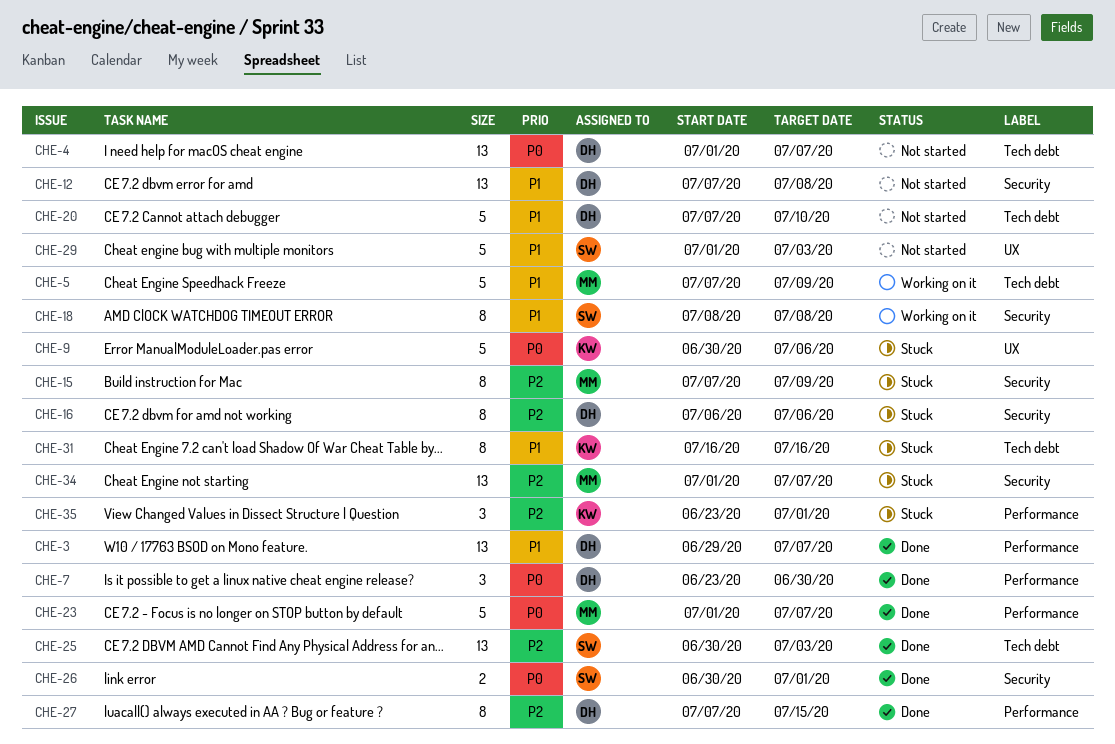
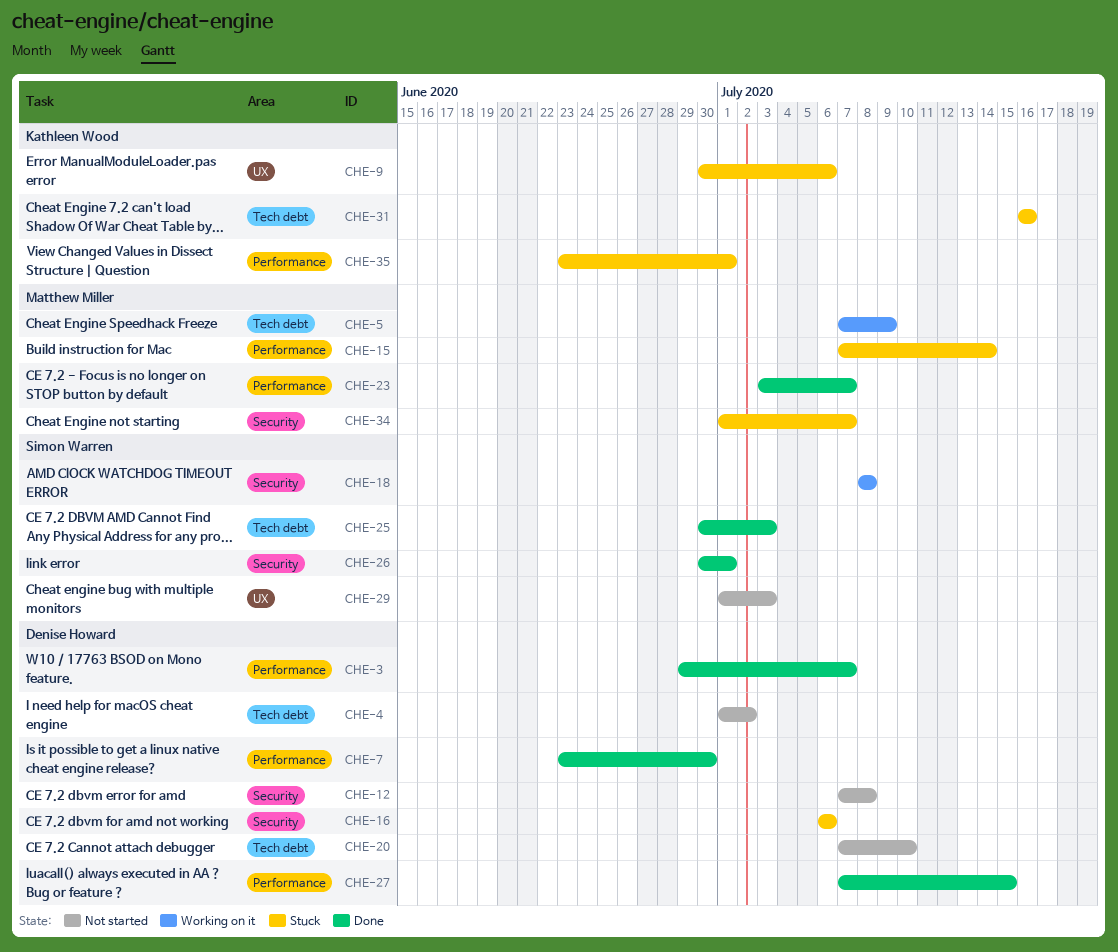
CHE-4, due: Jul 7 -> Jul 2
CHE-15, label: Security -> Performance
CHE-15, due: Jul 9 -> Jul 14
CHE-23, start: Jul 1 -> Jul 3

